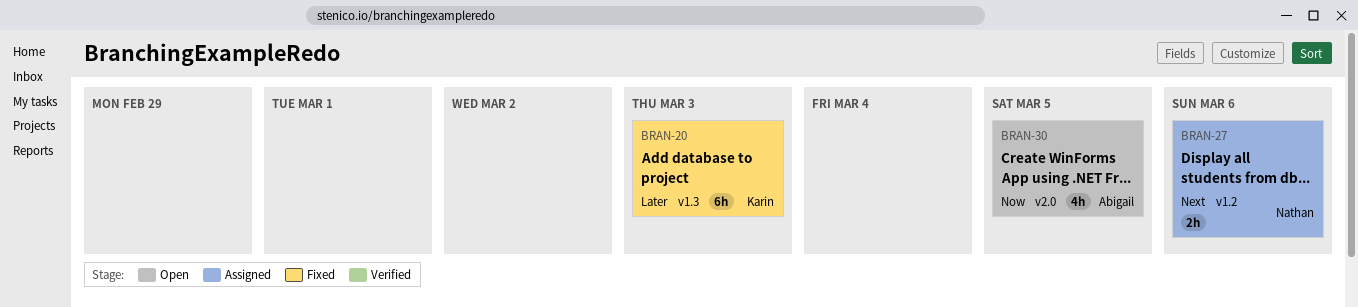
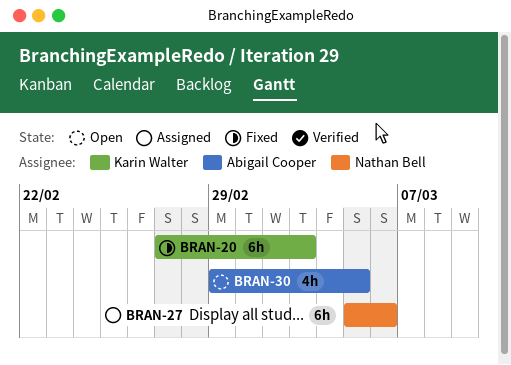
BRAN-27, estimate: 2h -> 6h

